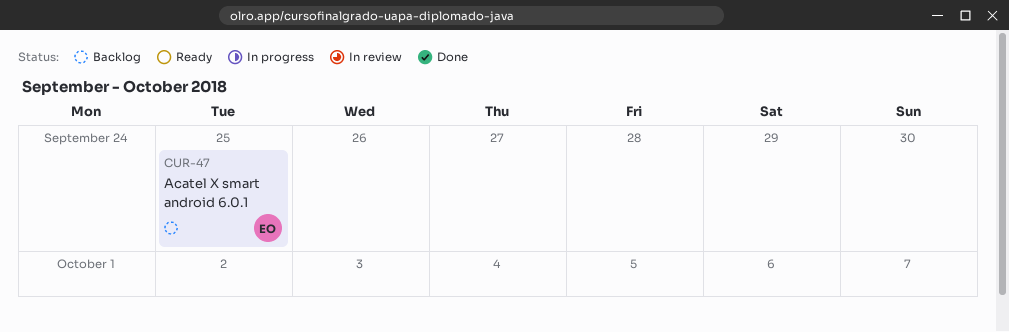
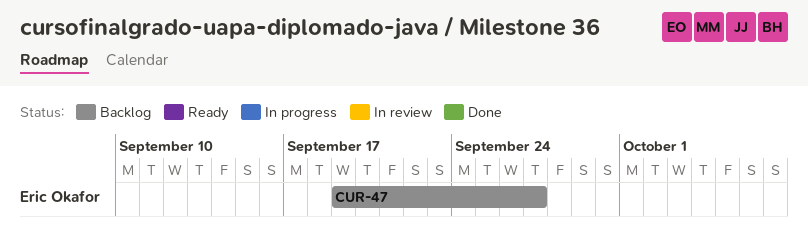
CUR-47, due: Sep 25 -> Sep 27

